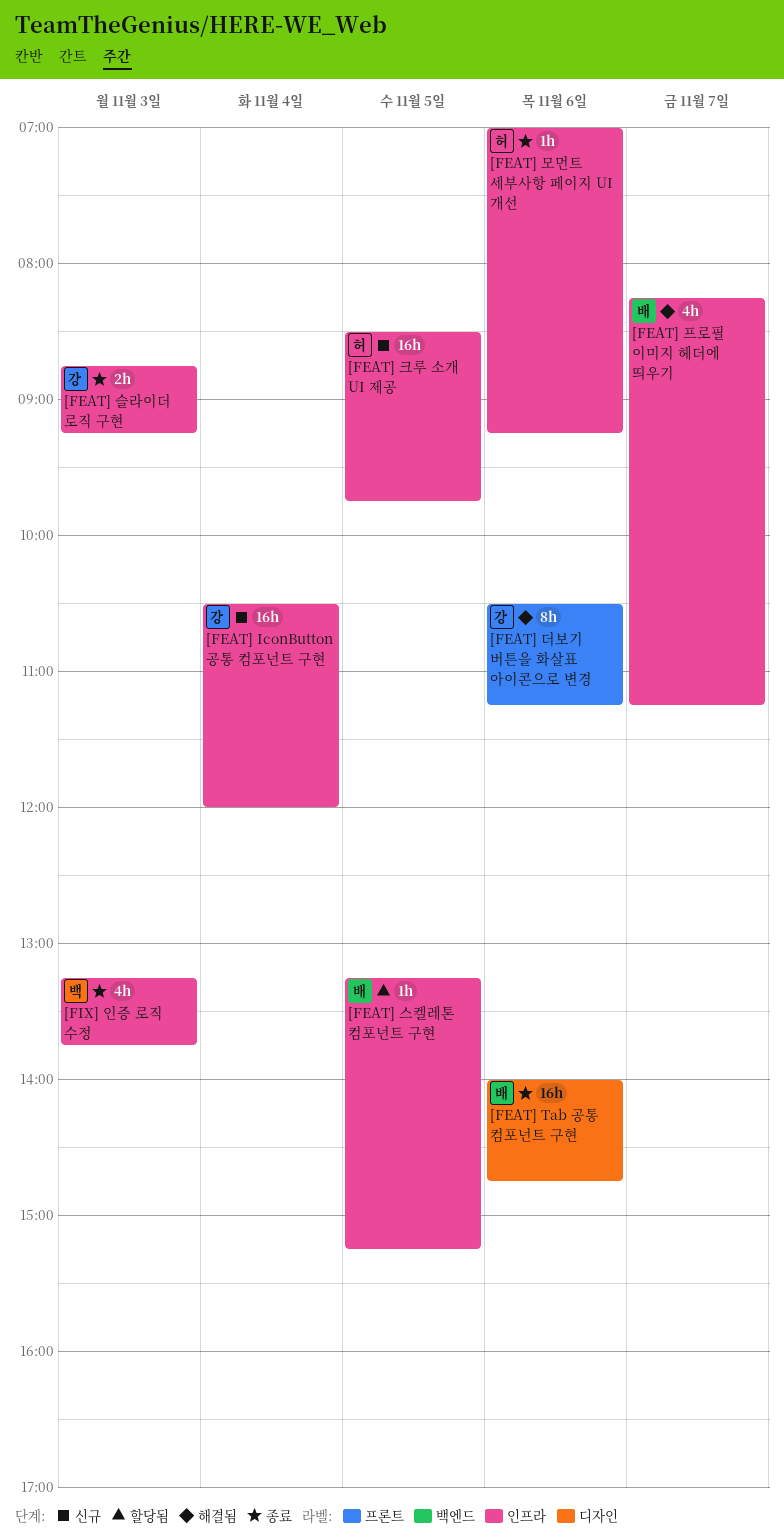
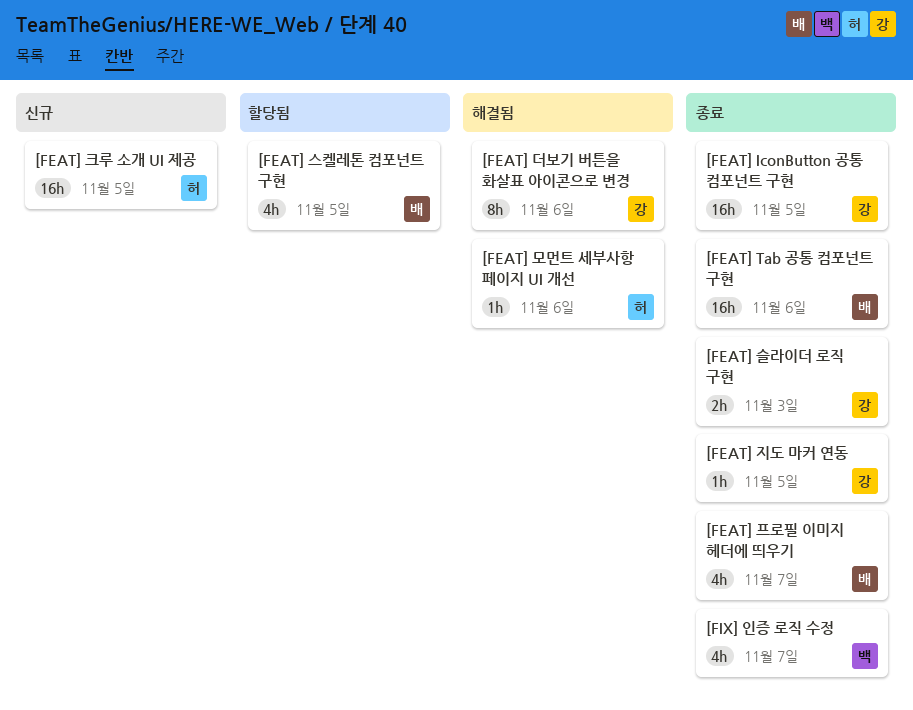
[FEAT] IconButton 공통 컴포넌트 구현, status: 신규 -> 종료
[FEAT] IconButton 공통 컴포넌트 구현, day: Nov 4 -> Nov 5
[FEAT] 모먼트 세부사항 페이지 UI 개선, status: 종료 -> 해결됨
[FEAT] 스켈레톤 컴포넌트 구현, estimate: 1h -> 4h
[FEAT] 지도 마커 연동: none -> present
[FEAT] 프로필 이미지 헤더에 띄우기, status: 해결됨 -> 종료
[FIX] 인증 로직 수정, day: Nov 3 -> Nov 7

